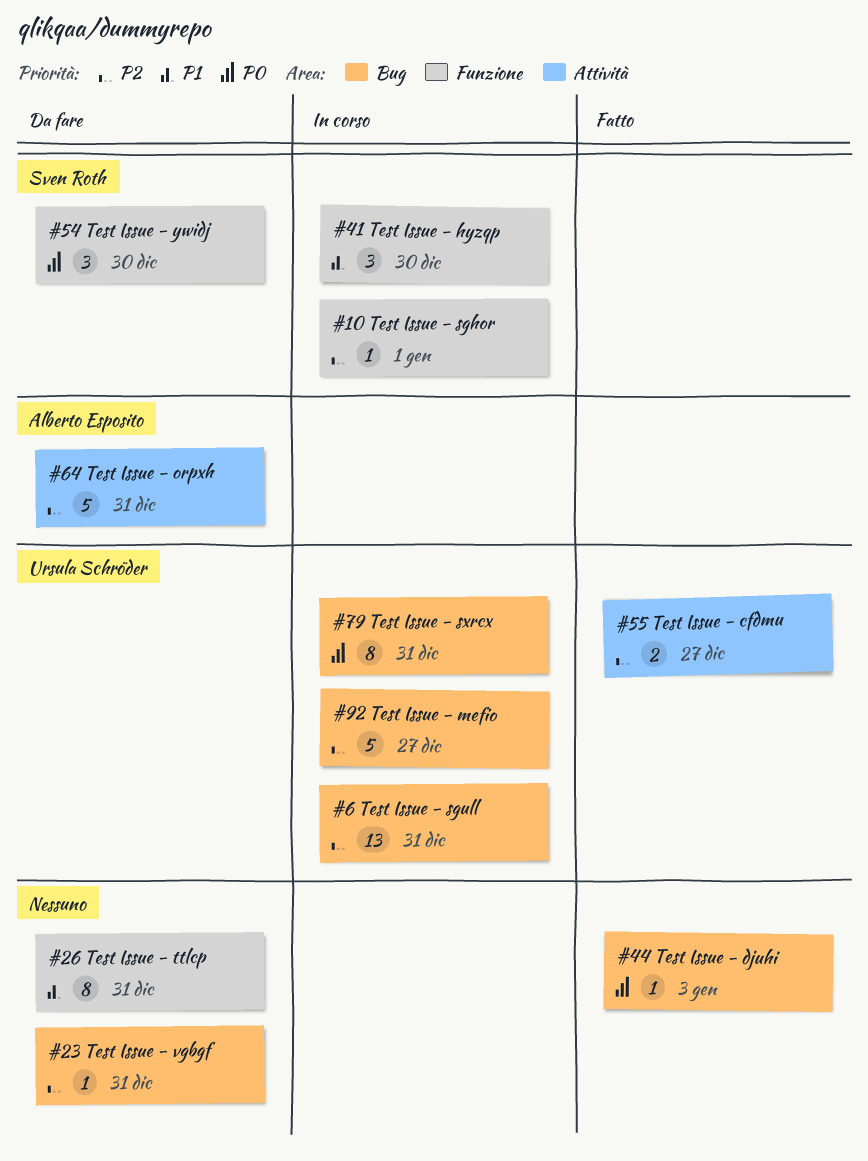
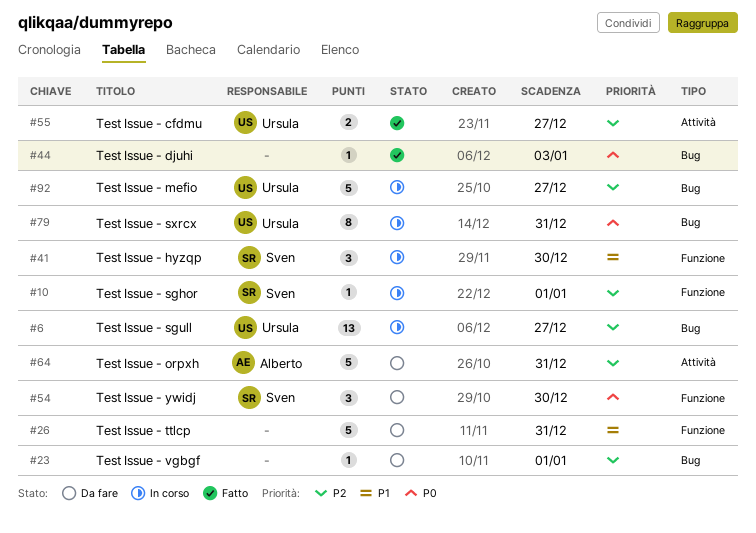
#6, due: Dec 31 -> Dec 27
#23, due: Dec 31 -> Jan 1
#26, estimate: 8 -> 5

